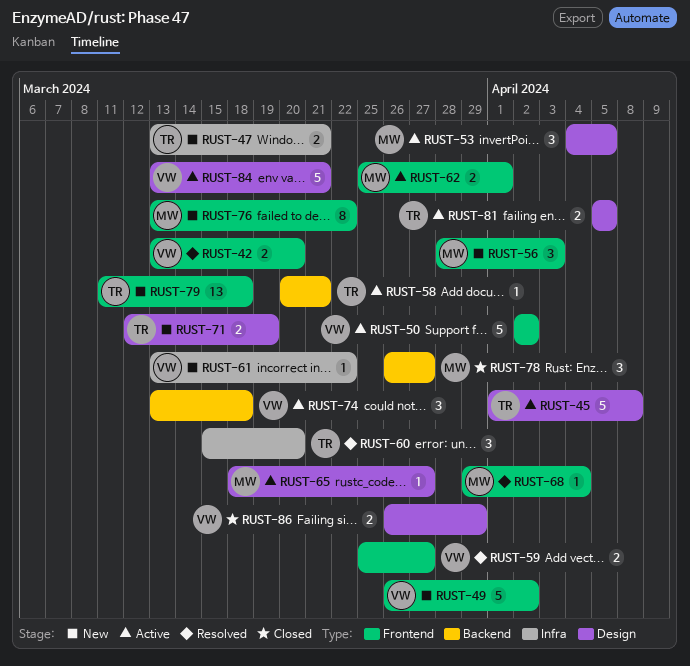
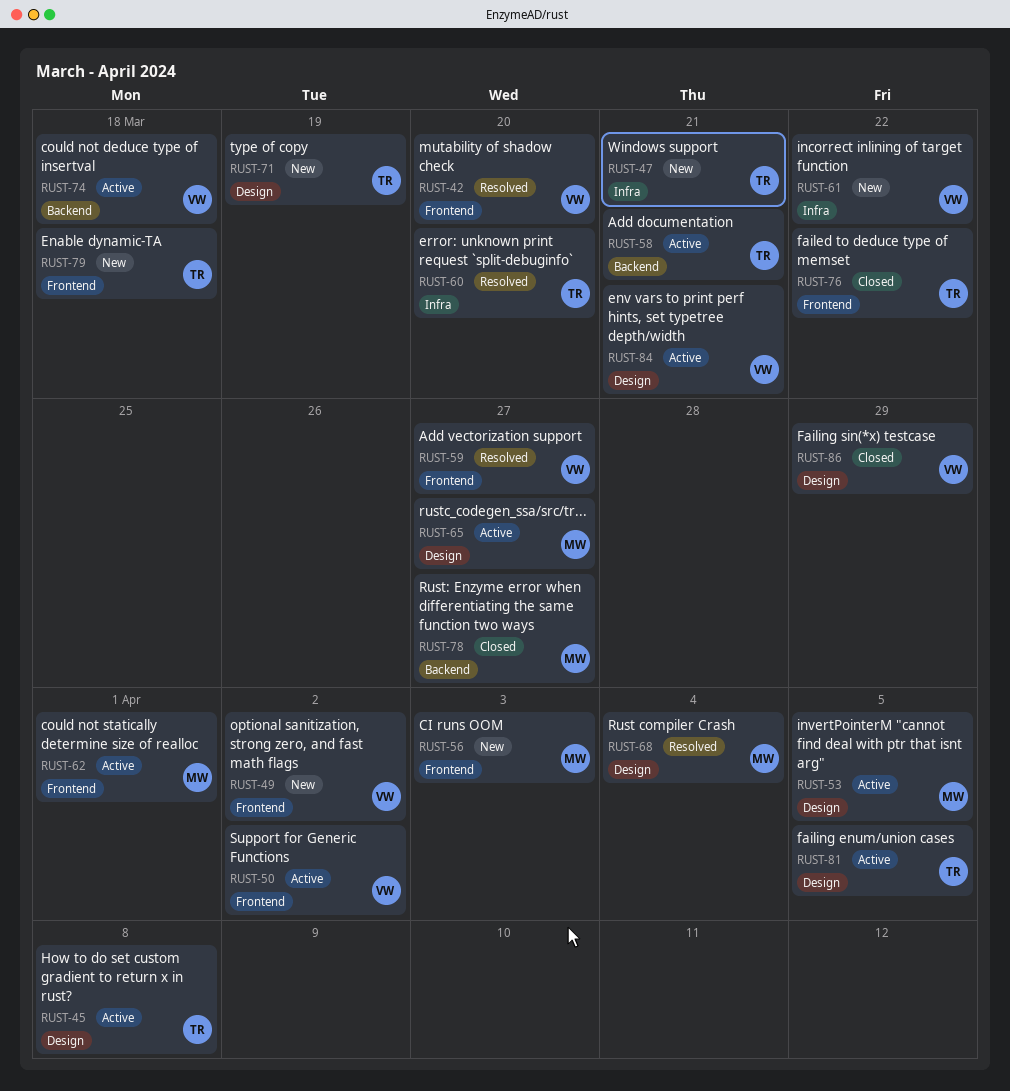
RUST-68, label: Frontend -> Design
RUST-76, status: New -> Closed
RUST-76, owner: MW -> TR

